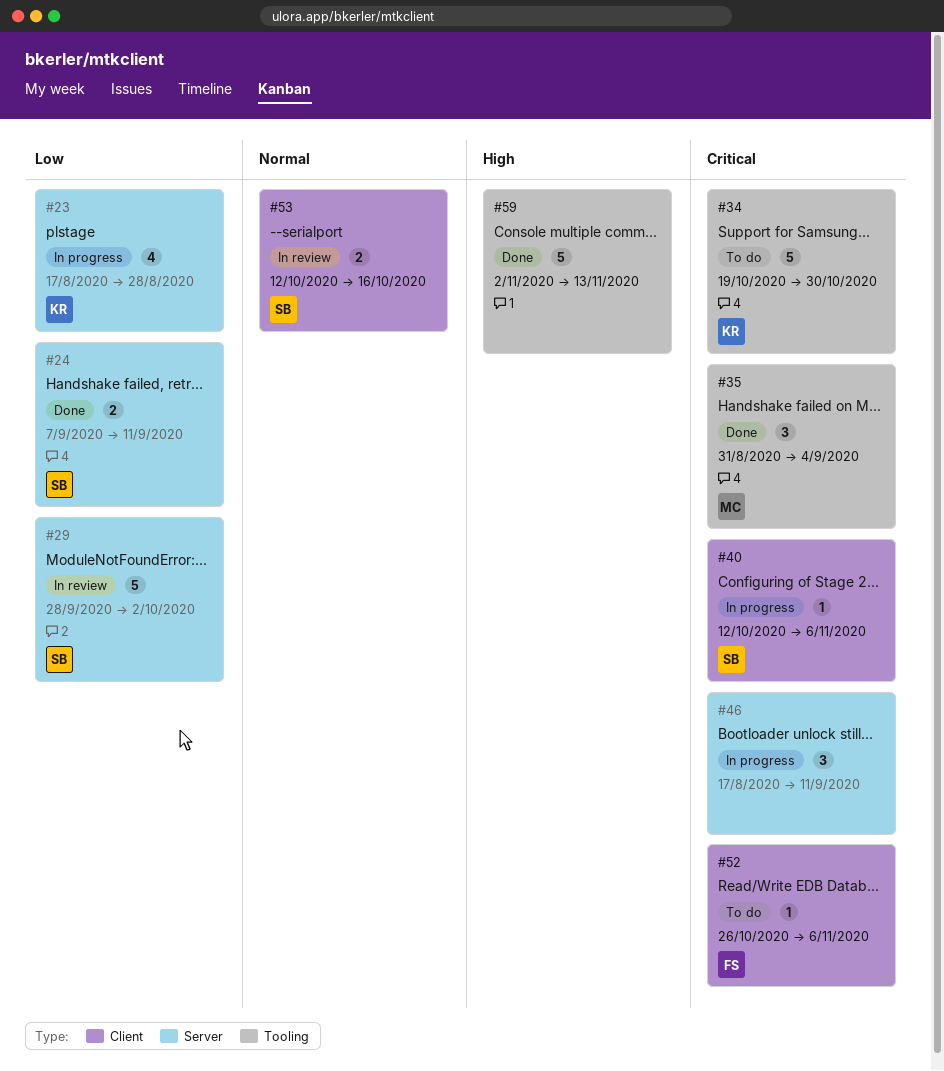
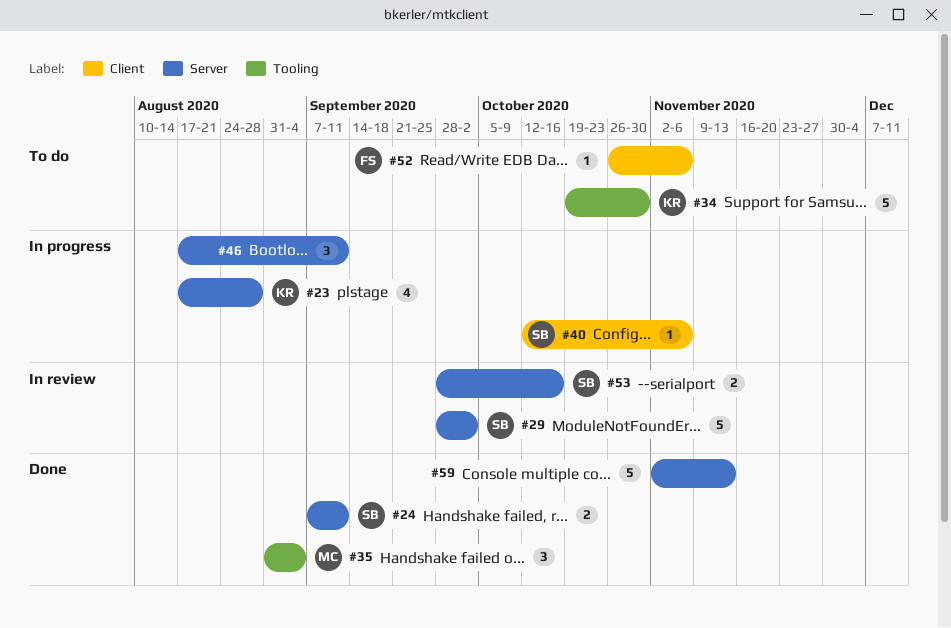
#53, label: Client -> Server
#53, start: Oct 12 -> Sep 28
#59, label: Tooling -> Server

